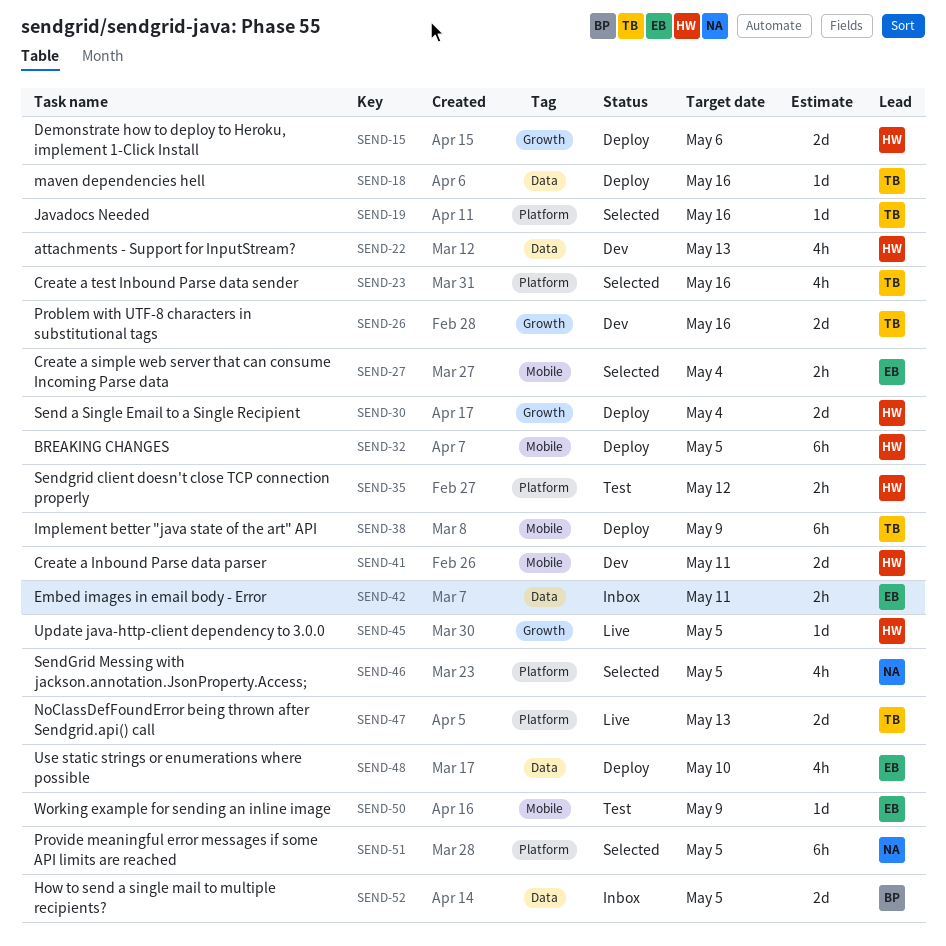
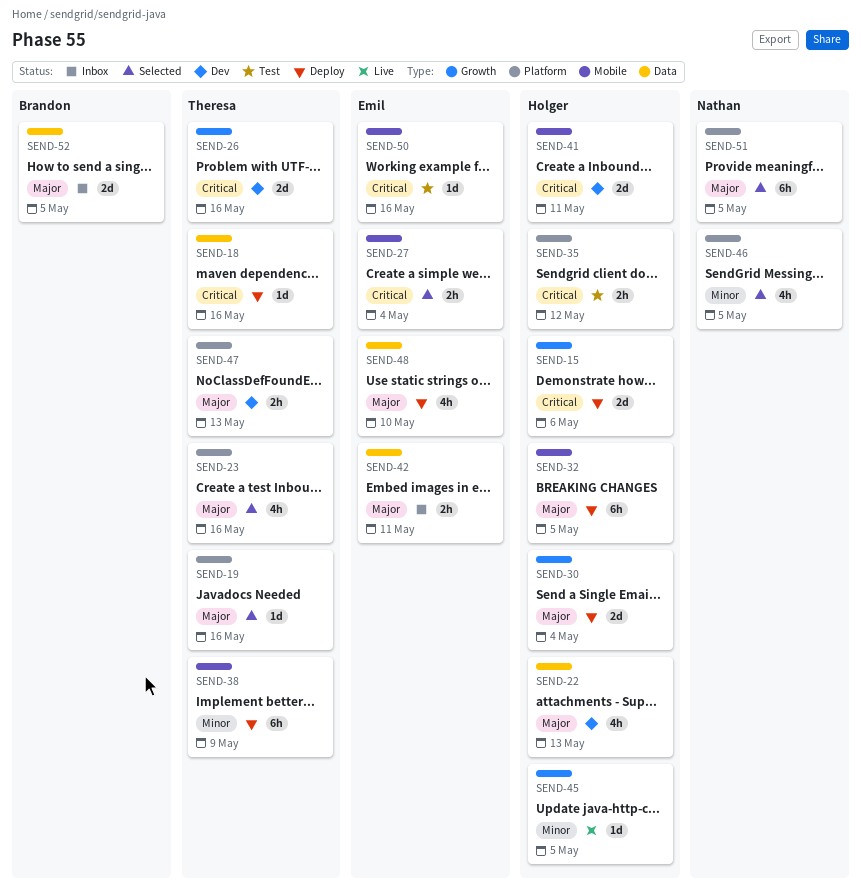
SEND-47, status: Live -> Dev
SEND-47, estimate: 2d -> 2h
SEND-50, due: May 9 -> May 16

